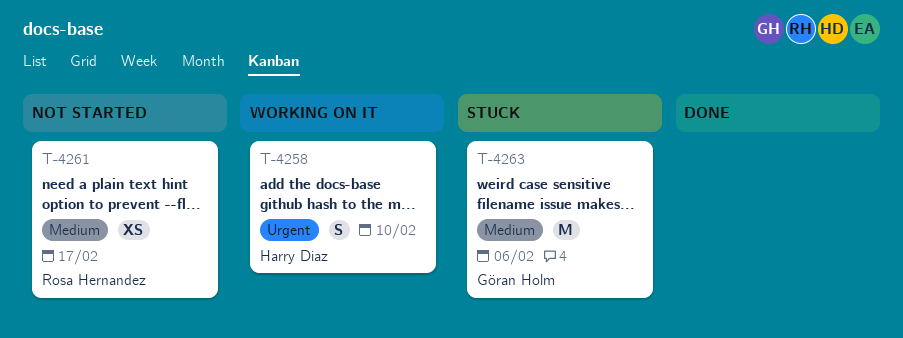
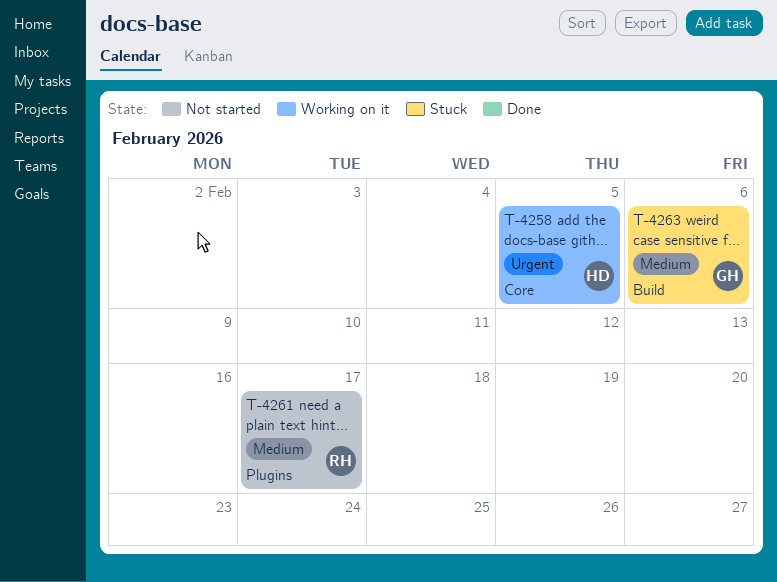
T-4258, due: Feb 10 -> Feb 5

